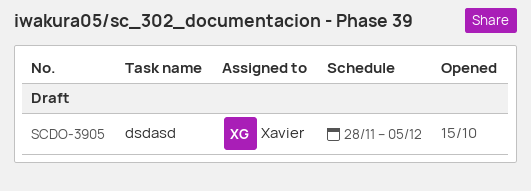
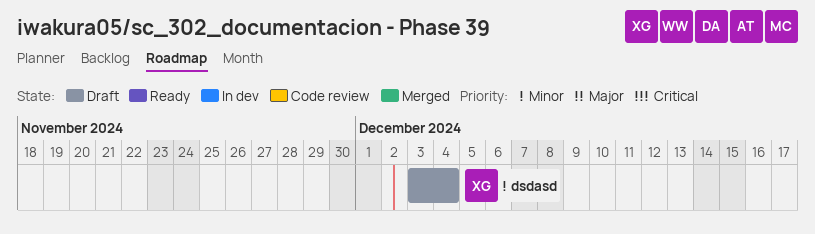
dsdasd, start: Nov 28 -> Dec 3
dsdasd, due: Dec 5 -> Dec 4

